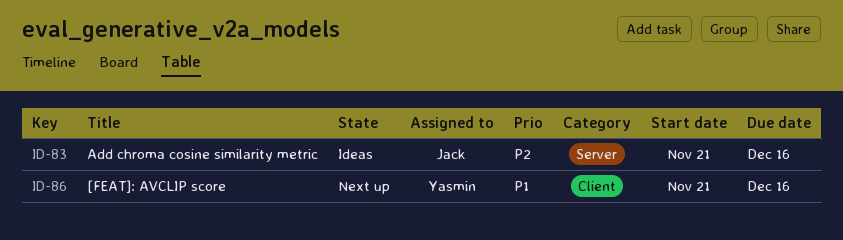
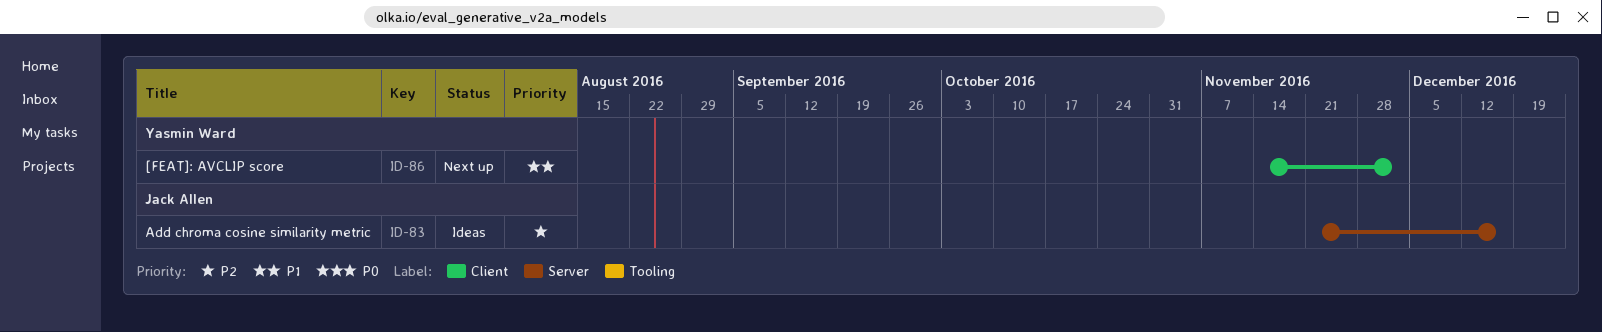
ID-86, start: Nov 21 -> Nov 14
ID-86, due: Dec 16 -> Dec 2

